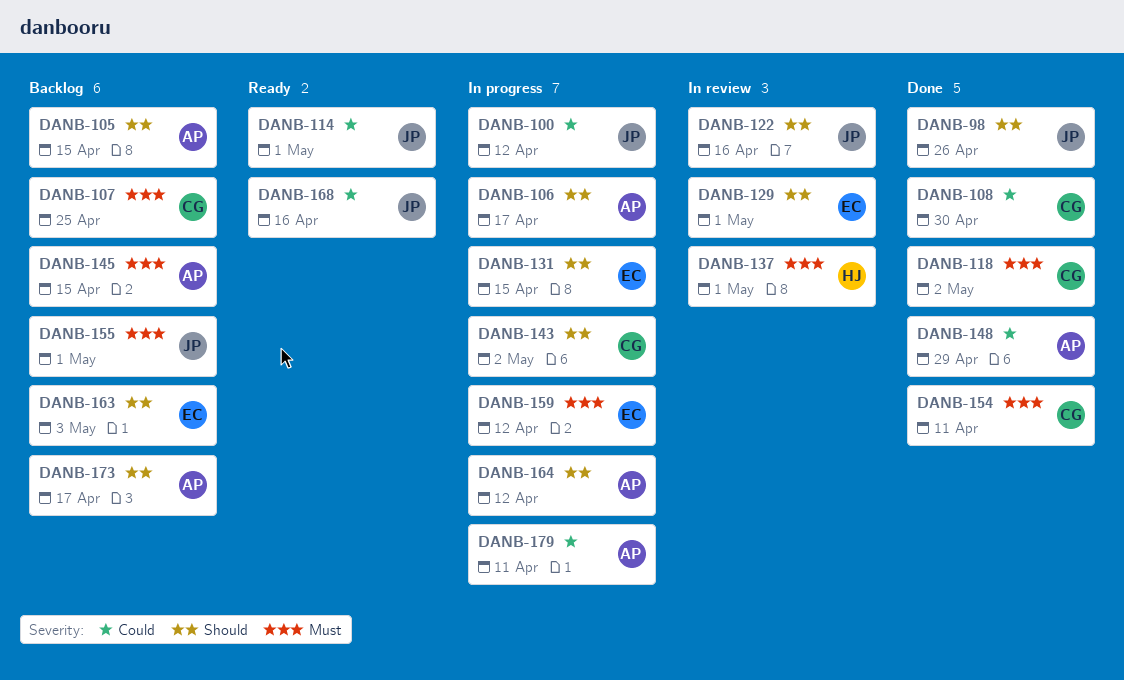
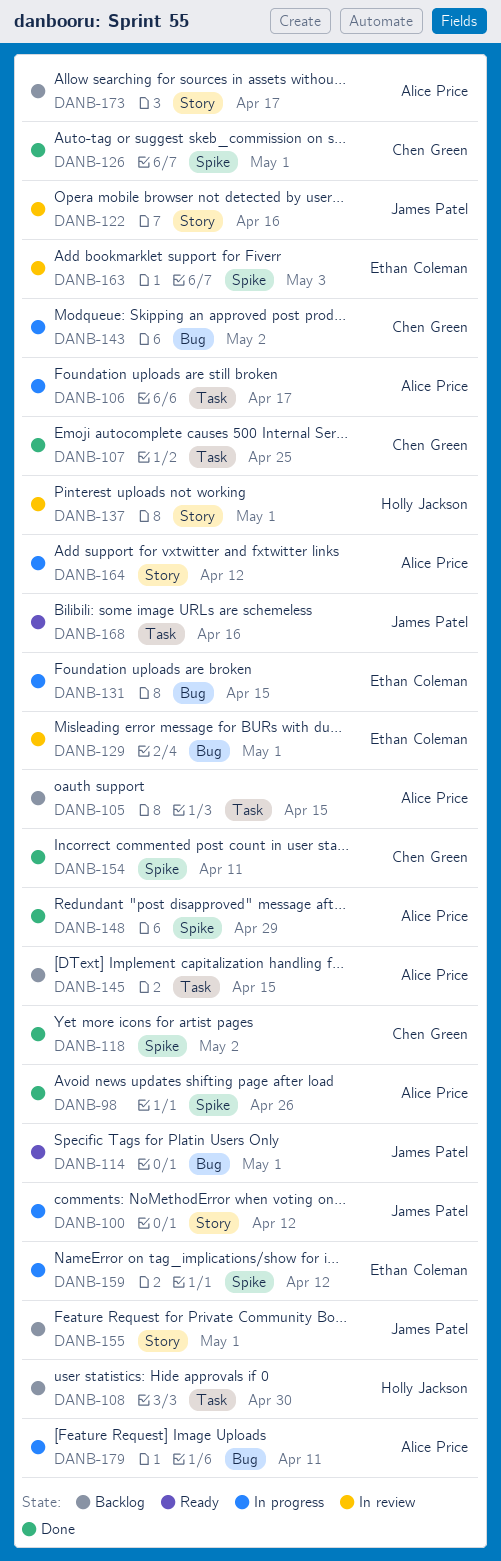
DANB-98, owner: James Patel -> Alice Price
DANB-107, status: Backlog -> Done
DANB-108, status: Done -> Backlog
DANB-108, owner: Chen Green -> Holly Jackson
DANB-126: none -> present
DANB-163, status: Backlog -> In review

